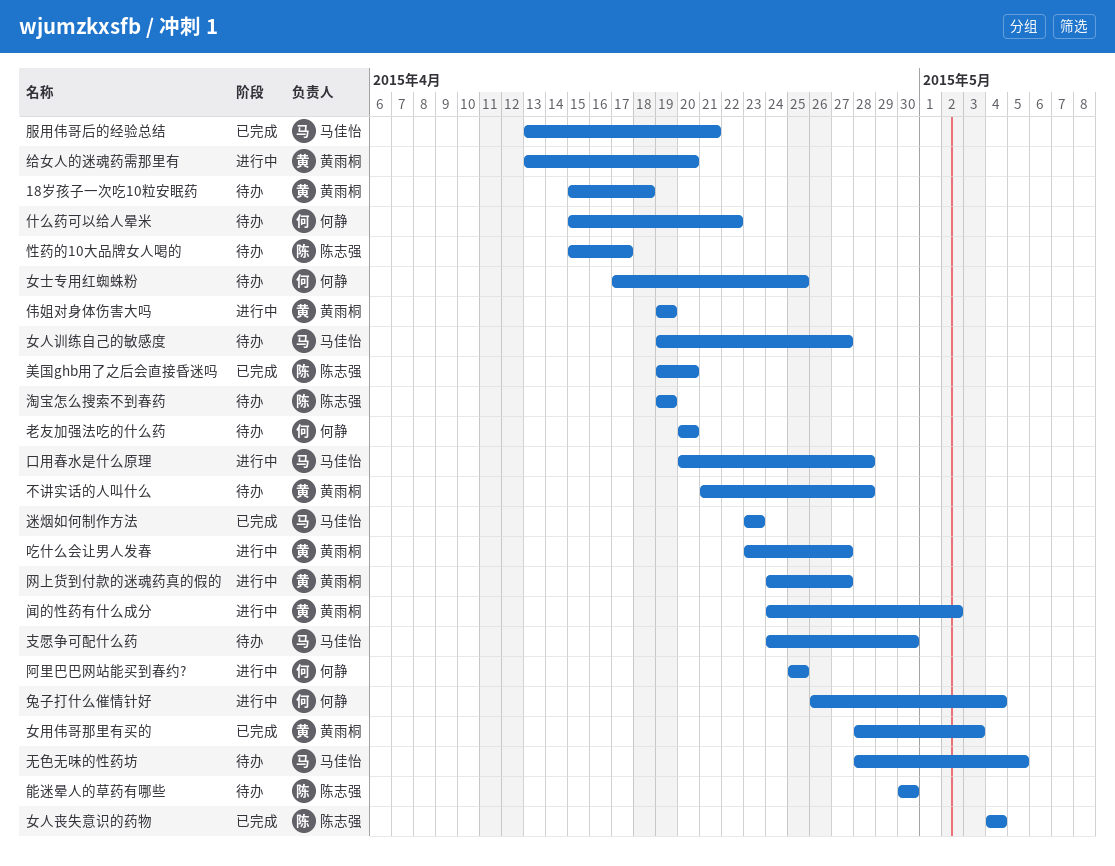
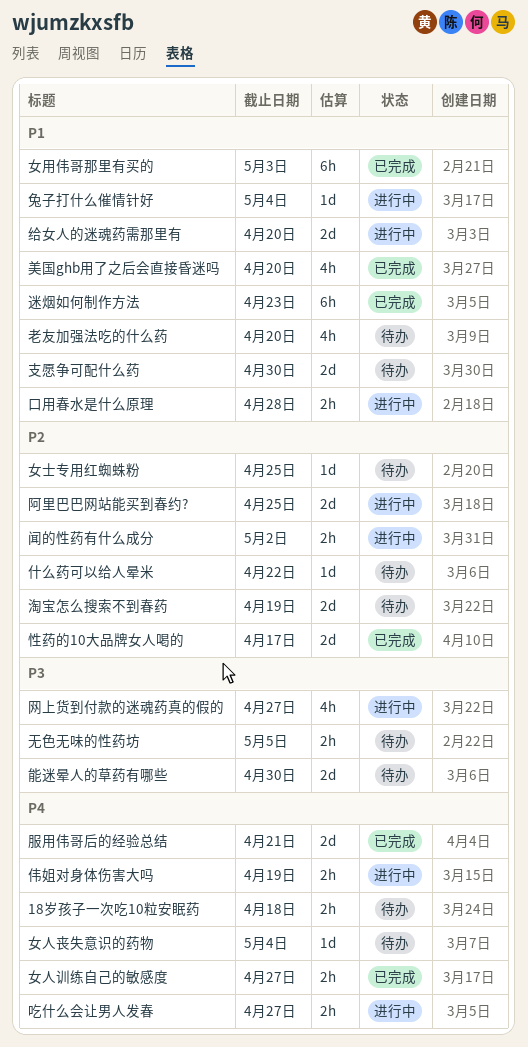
不讲实话的人叫什么: present -> none
女人丧失意识的药物, status: 已完成 -> 待办
女人训练自己的敏感度, status: 待办 -> 已完成
性药的10大品牌女人喝的, status: 待办 -> 已完成

